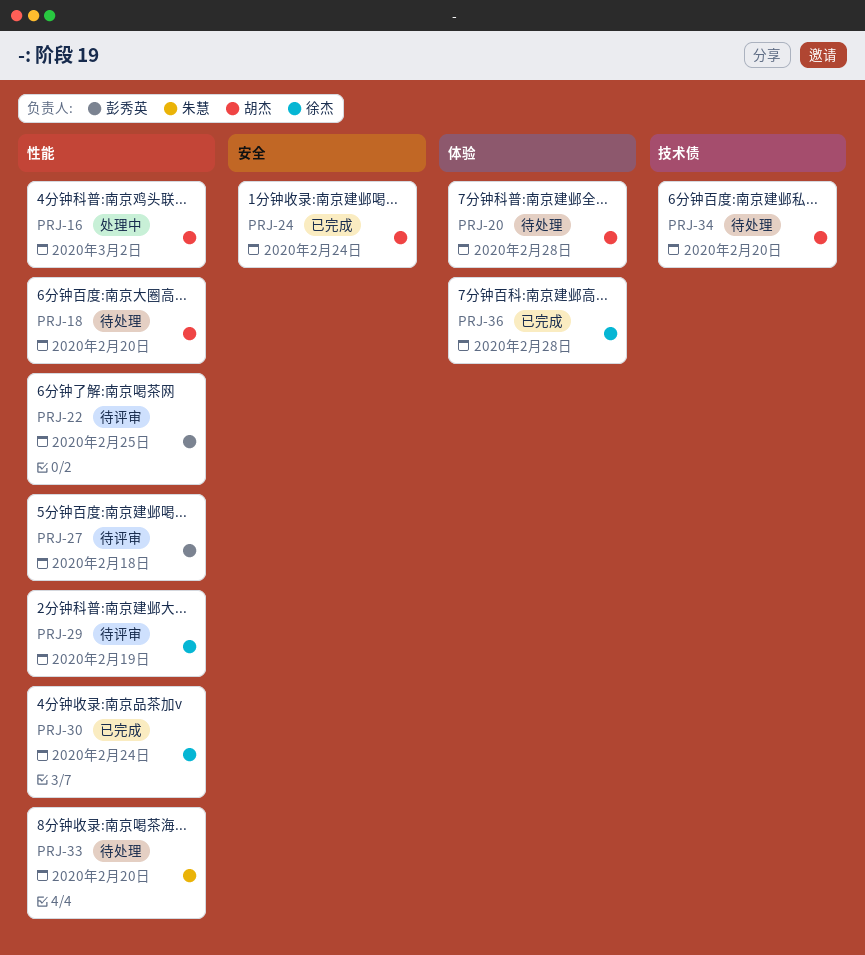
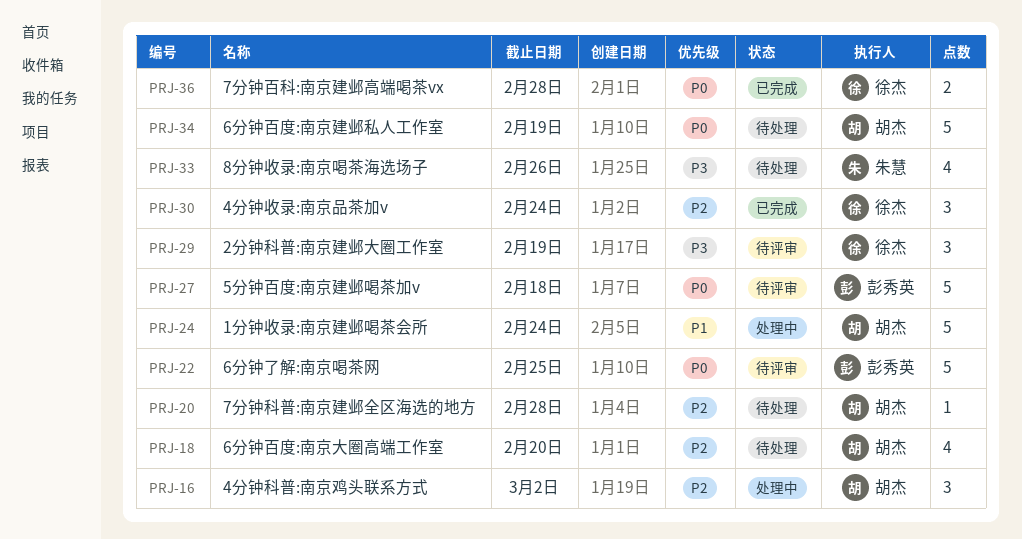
PRJ-24, status: 已完成 -> 处理中
PRJ-33, due: Feb 20 -> Feb 26
PRJ-34, due: Feb 20 -> Feb 19

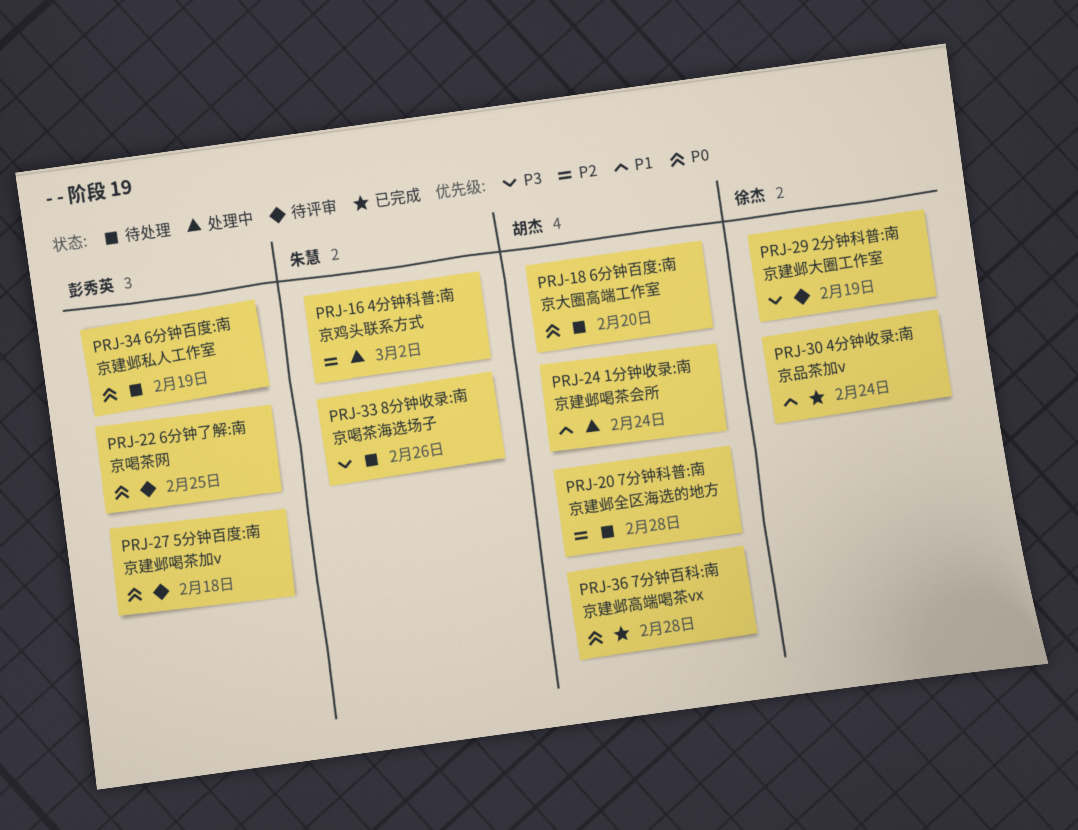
PRJ-16, owner: 胡杰 -> 朱慧
PRJ-18, priority: P2 -> P0
PRJ-30, priority: P2 -> P1
PRJ-34, owner: 胡杰 -> 彭秀英
PRJ-36, owner: 徐杰 -> 胡杰

